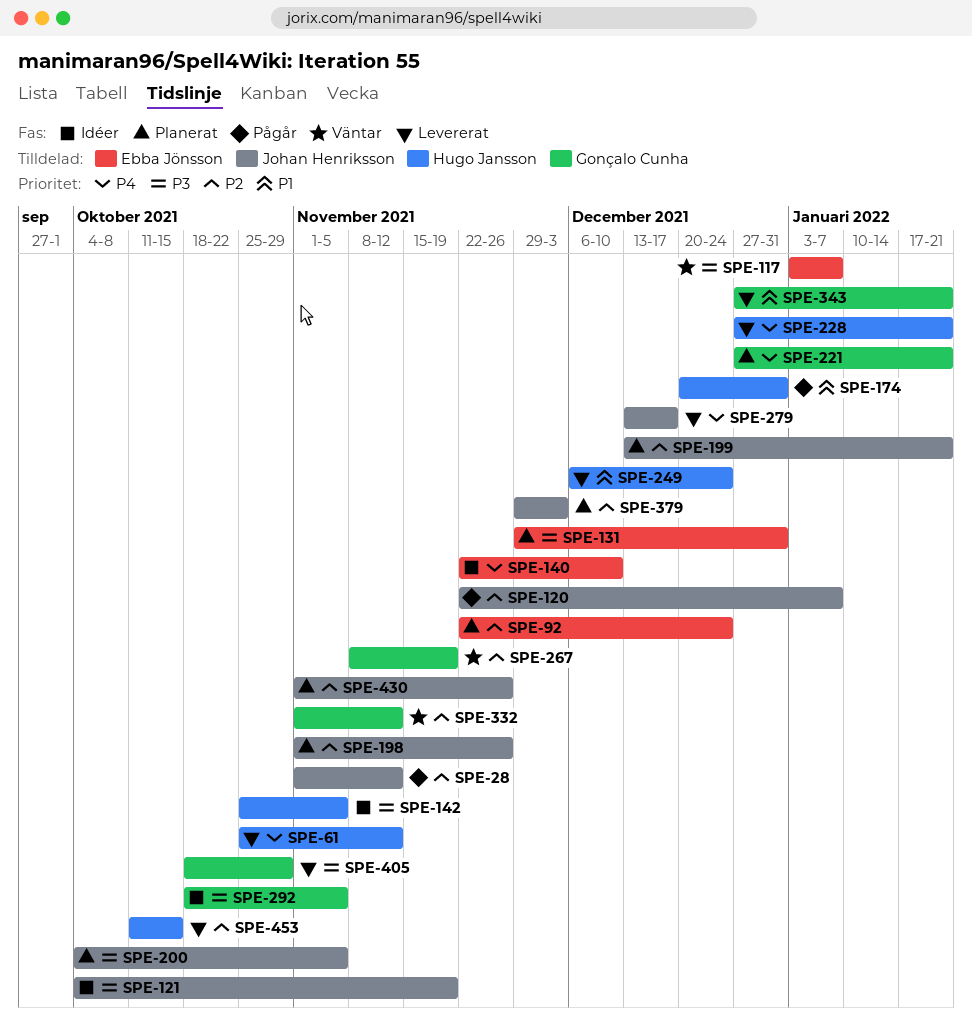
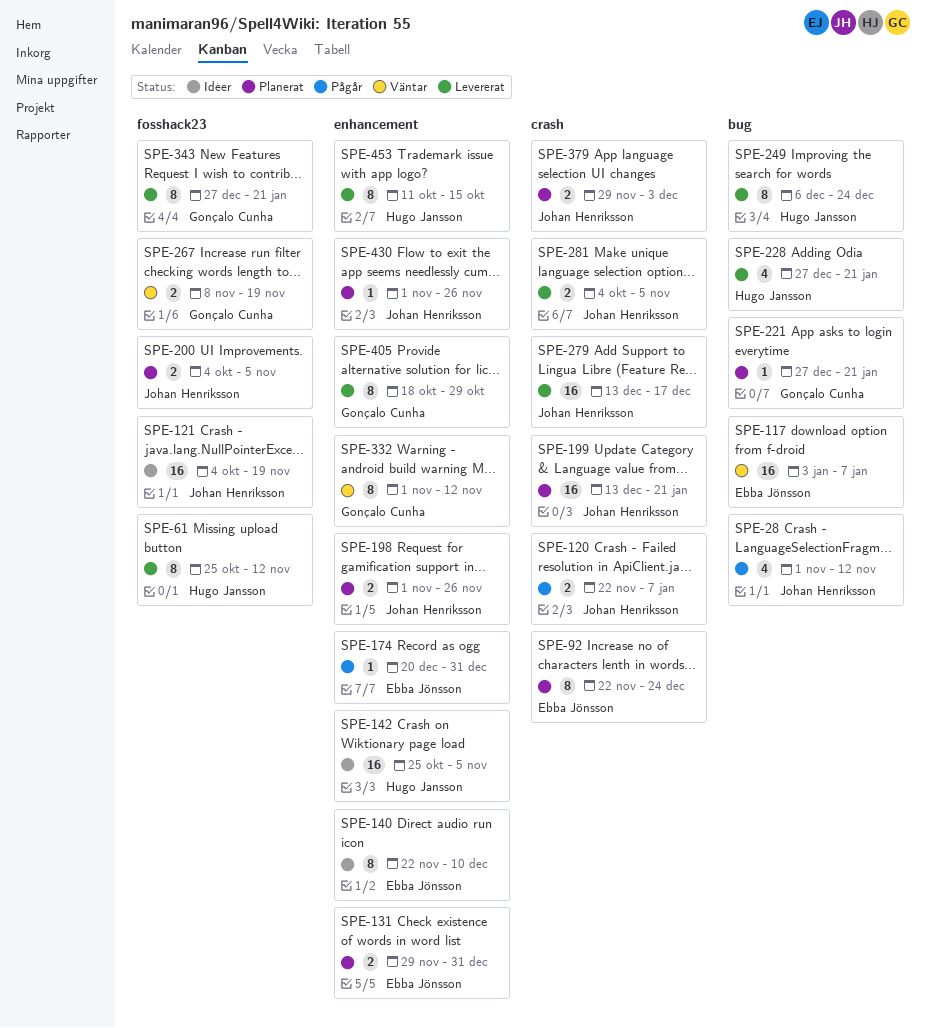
SPE-174, owner: Hugo Jansson -> Ebba Jönsson
SPE-281: none -> present
SPE-292: present -> none

